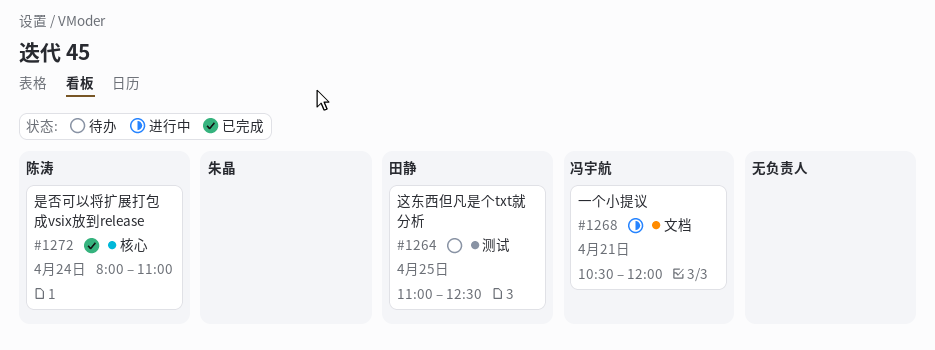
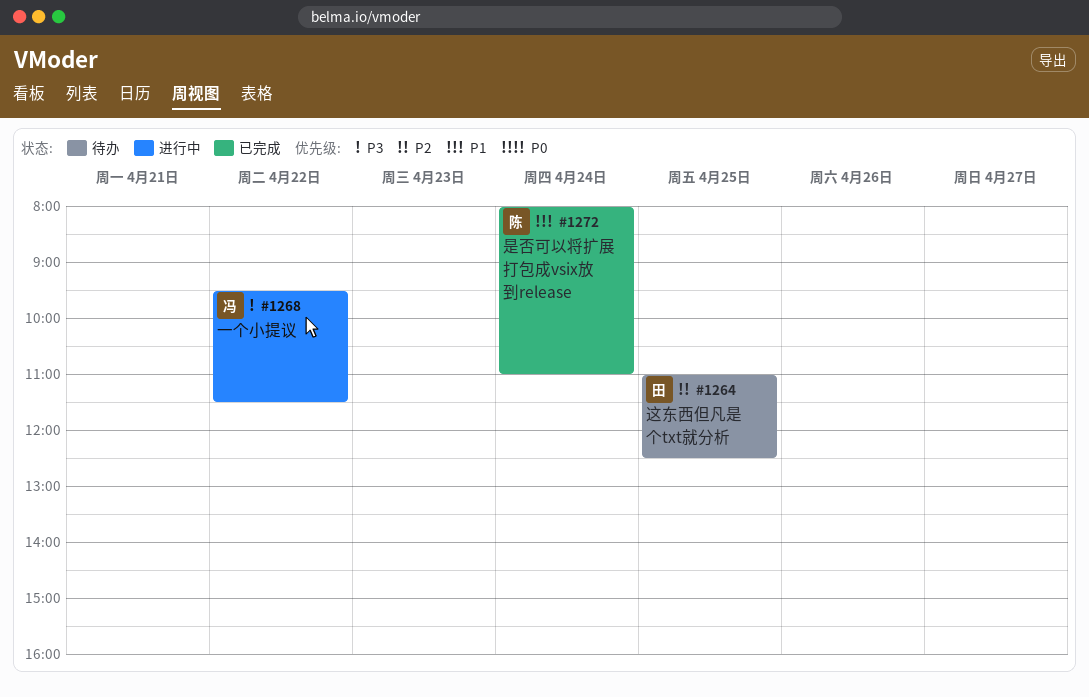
#1268, day: Apr 21 -> Apr 22
#1268, begins: 10:30 -> 09:30
#1268, ends: 12:00 -> 11:30

